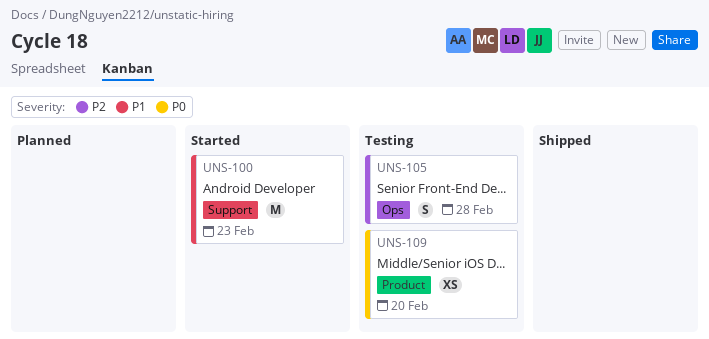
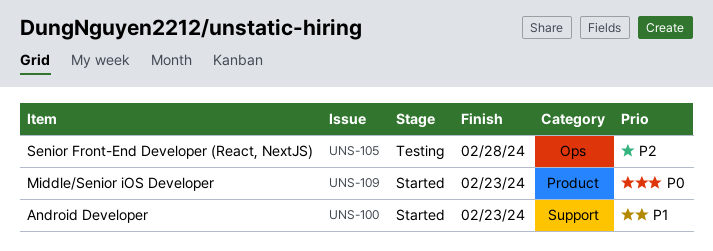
UNS-109, status: Testing -> Started
UNS-109, due: Feb 20 -> Feb 23

